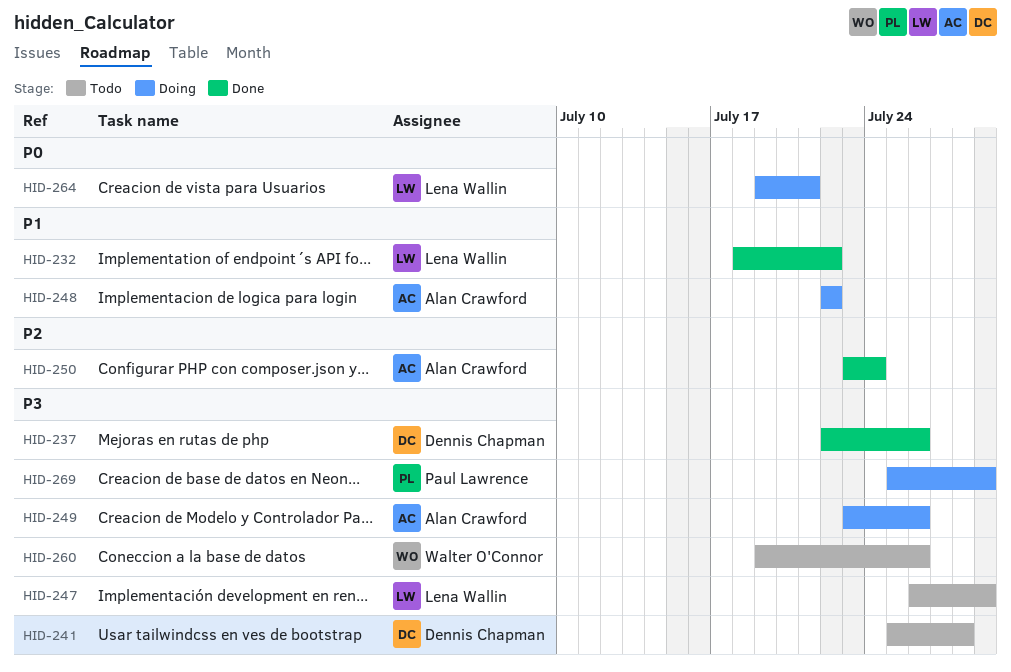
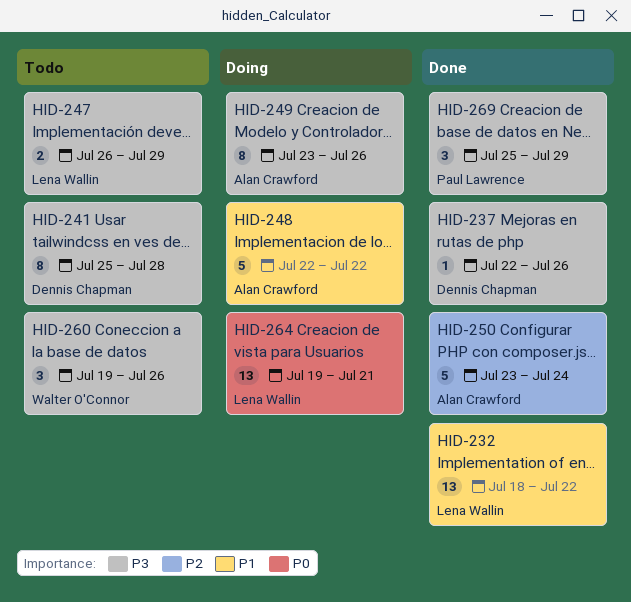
HID-269, status: Doing -> Done

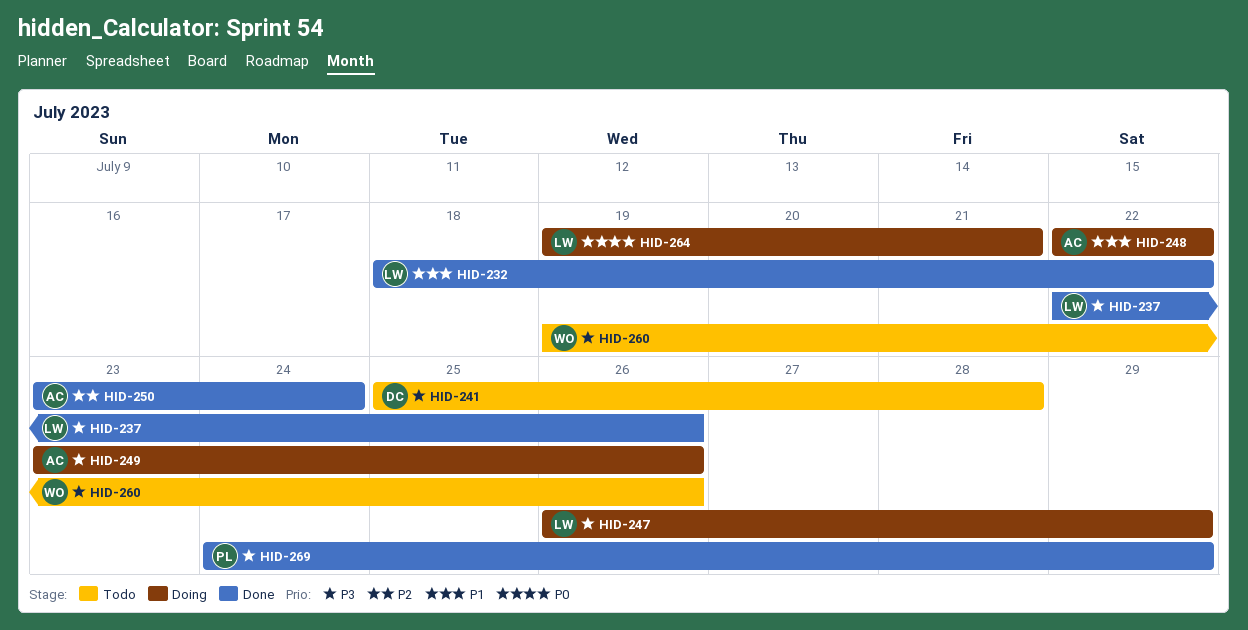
HID-237, owner: Dennis Chapman -> Lena Wallin
HID-247, status: Todo -> Doing
HID-269, start: Jul 25 -> Jul 24

